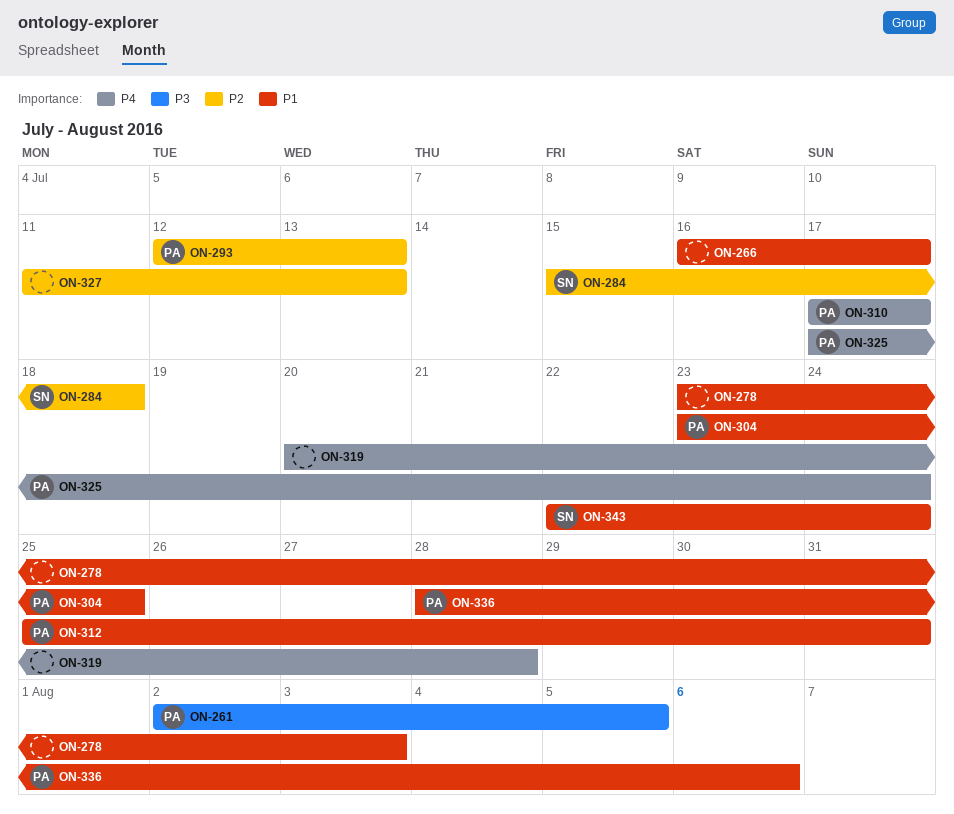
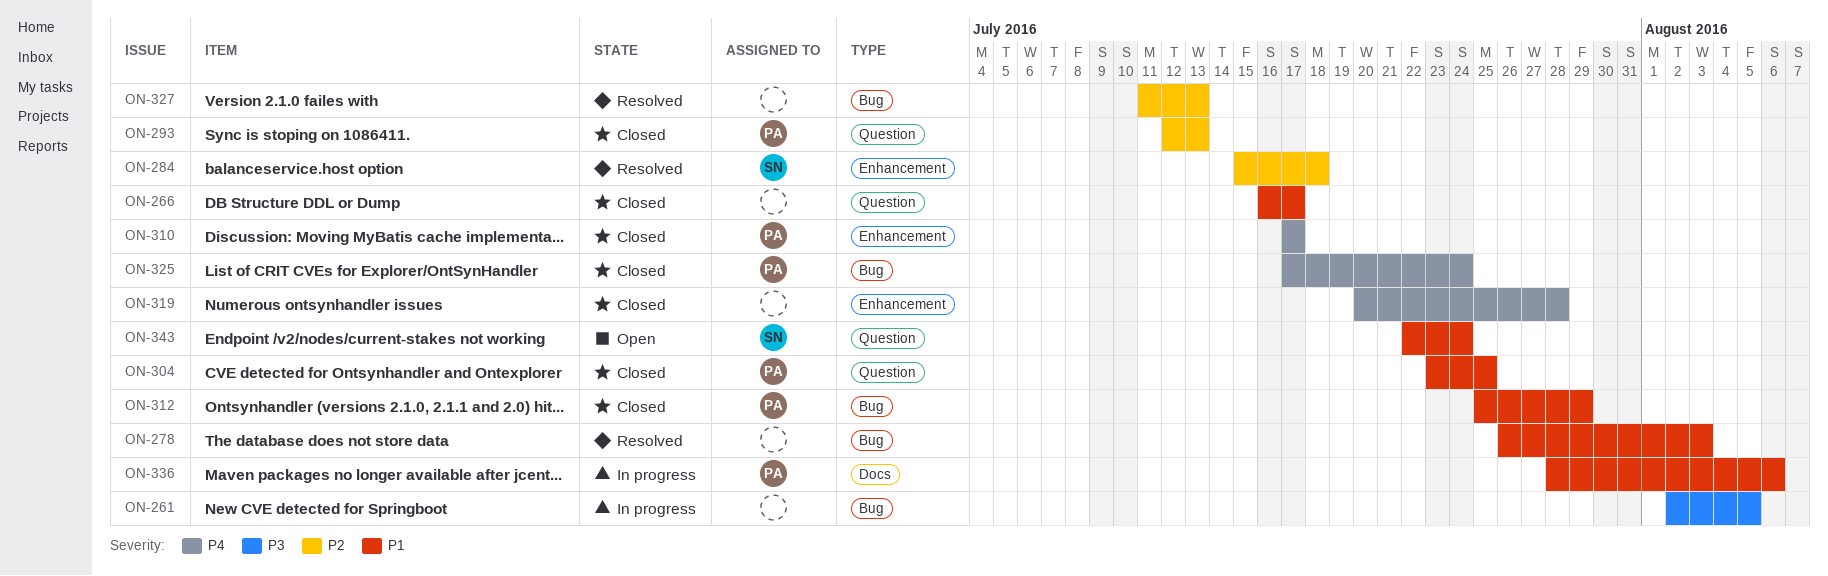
ON-261, owner: PA -> none
ON-278, start: Jul 23 -> Jul 26
ON-312, due: Jul 31 -> Jul 29

